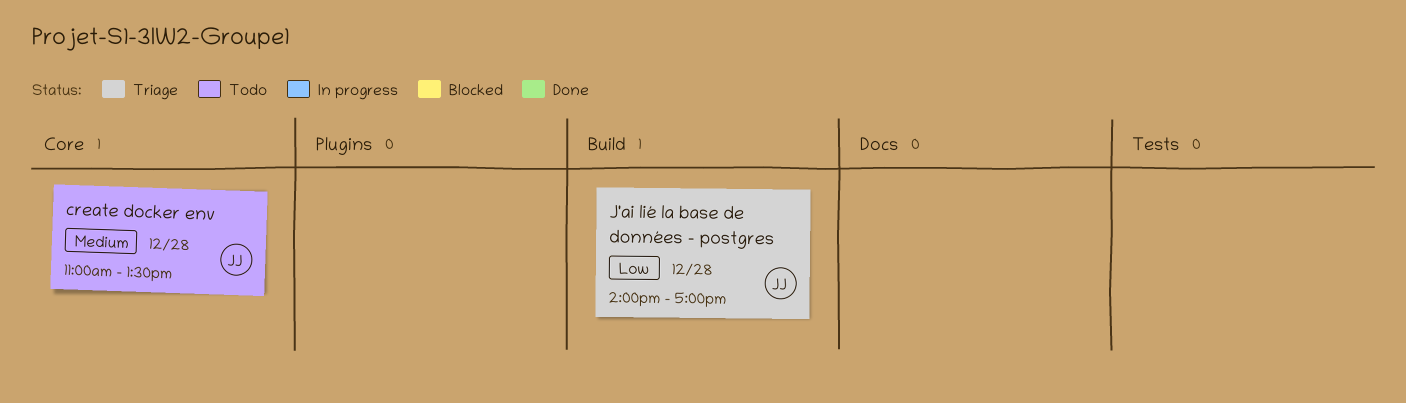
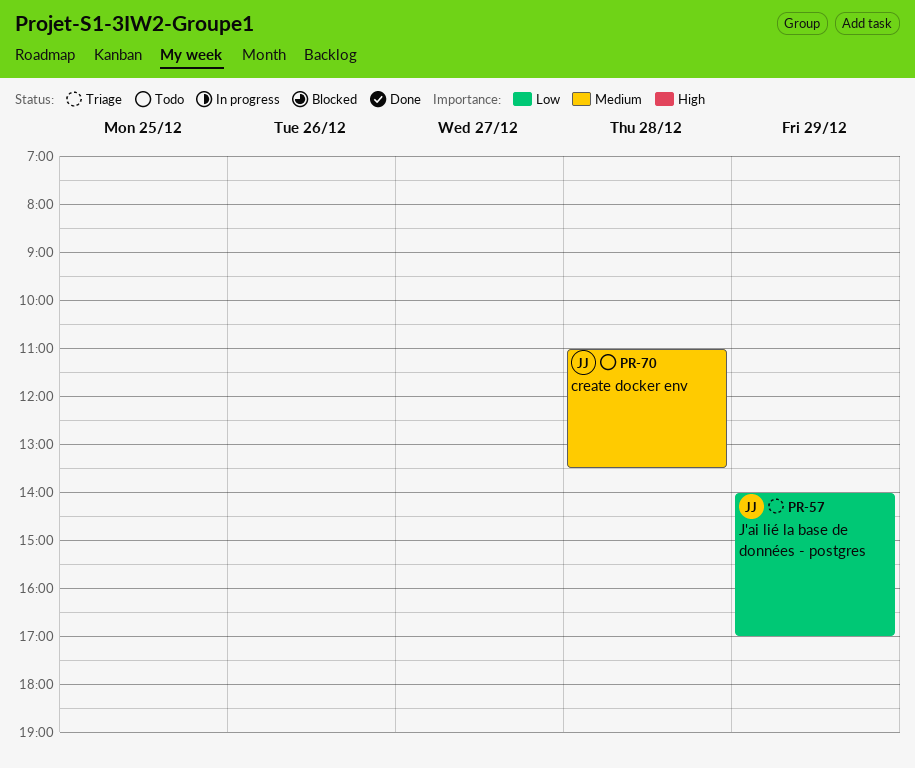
J'ai lié la base de données - postgres, day: Dec 28 -> Dec 29

